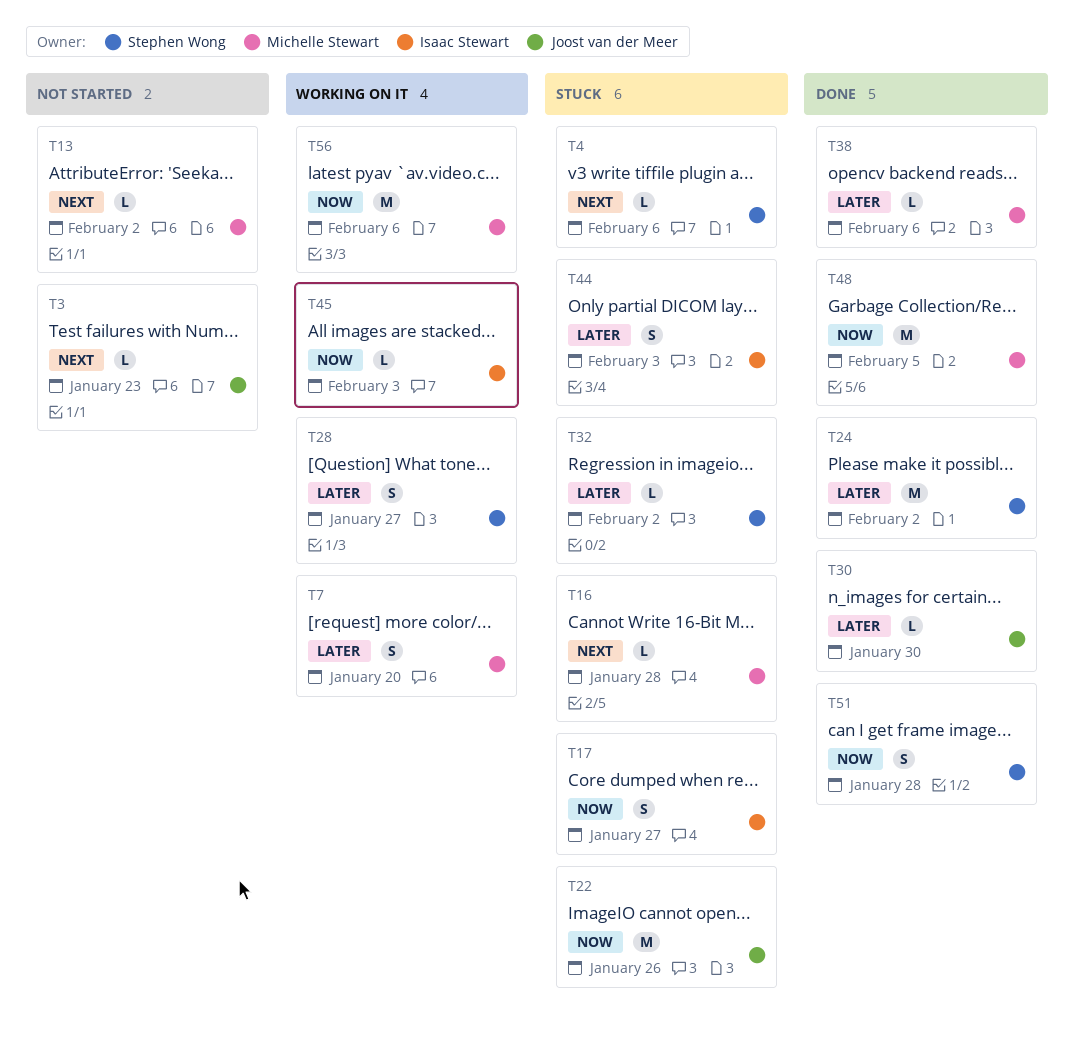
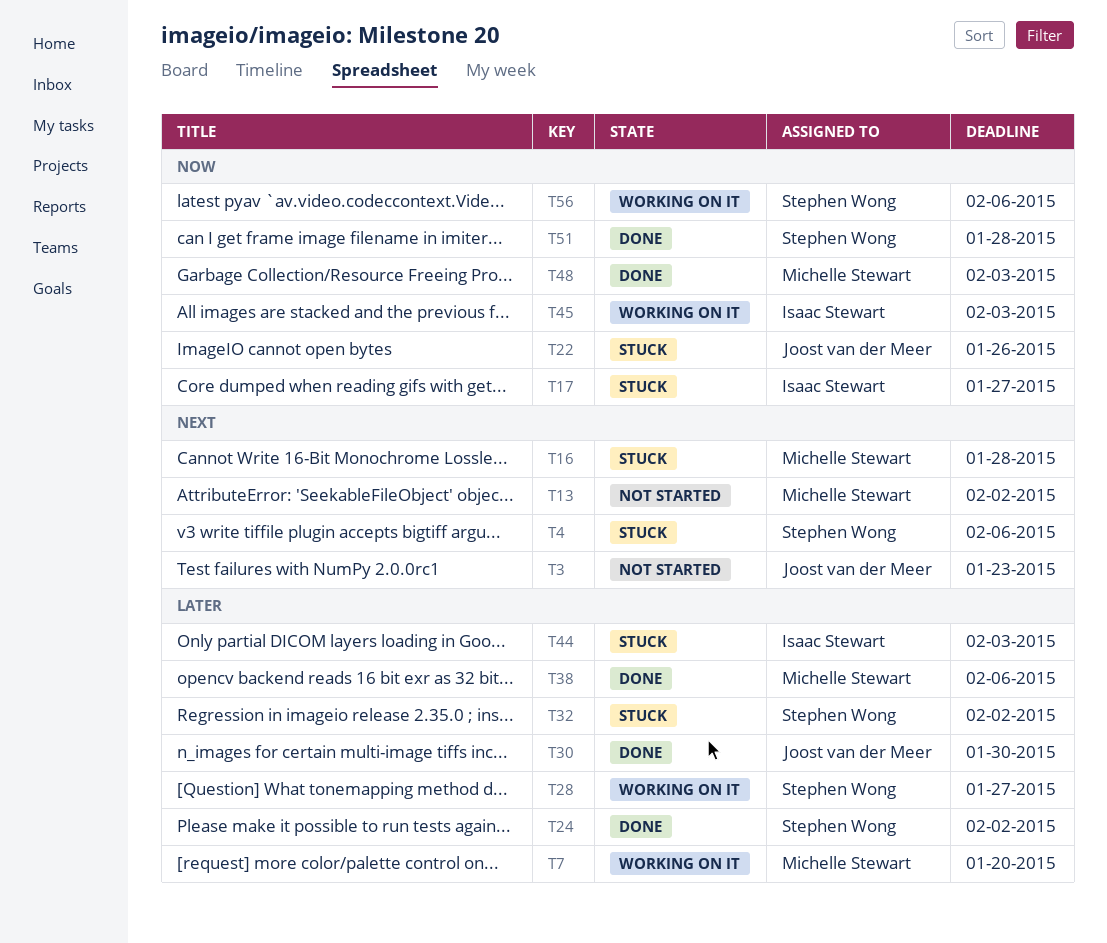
T48, due: Feb 5 -> Feb 3
T56, owner: Michelle Stewart -> Stephen Wong

